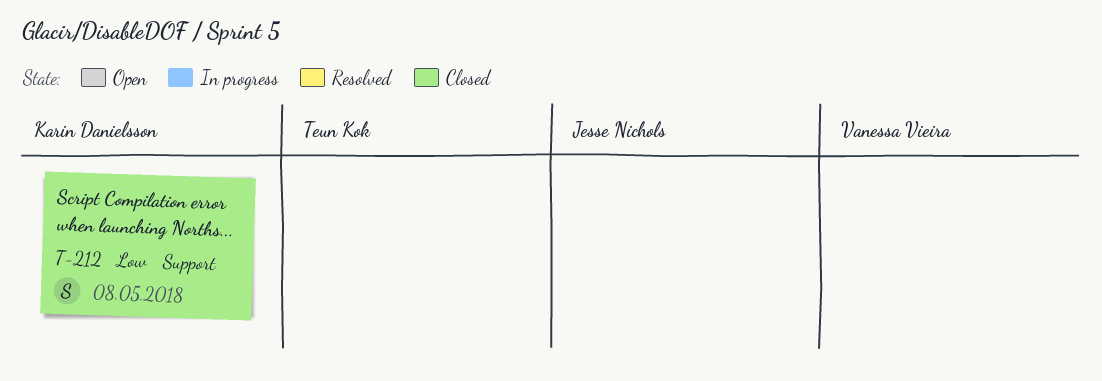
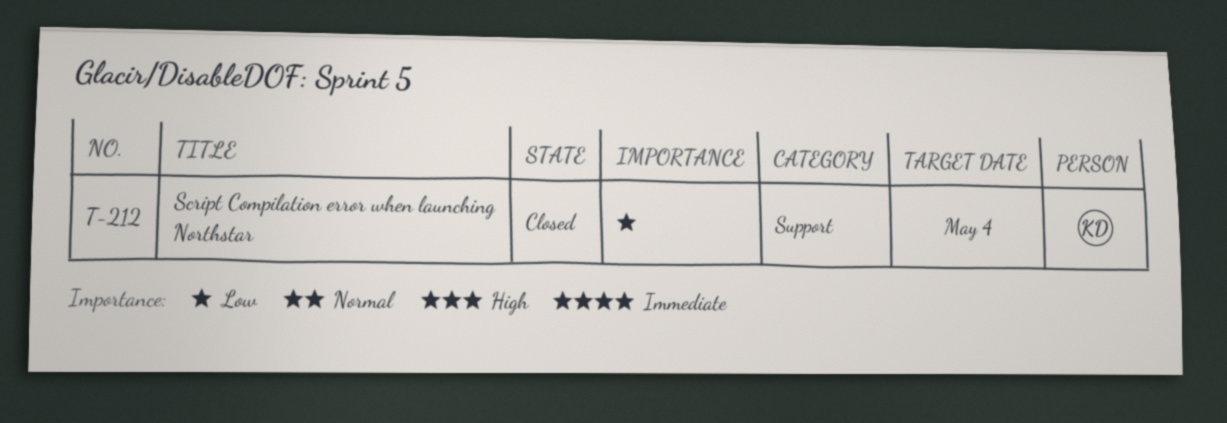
T-212, due: May 8 -> May 4

